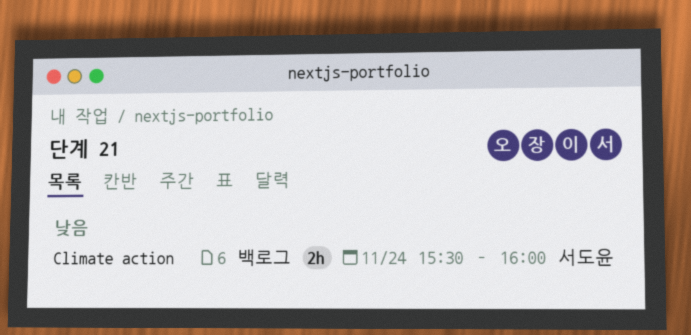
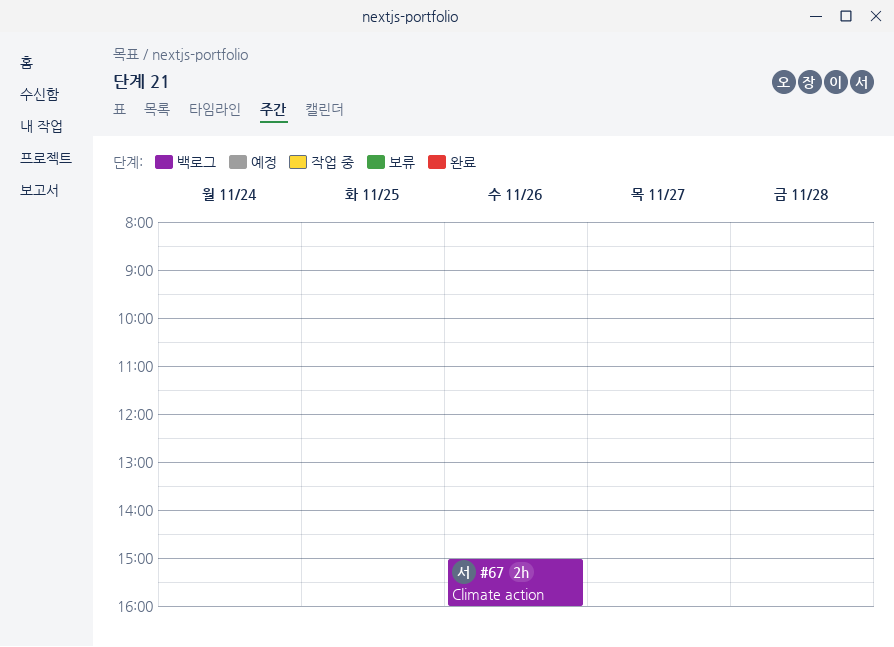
Climate action, day: Nov 24 -> Nov 26
Climate action, begins: 15:30 -> 15:00

